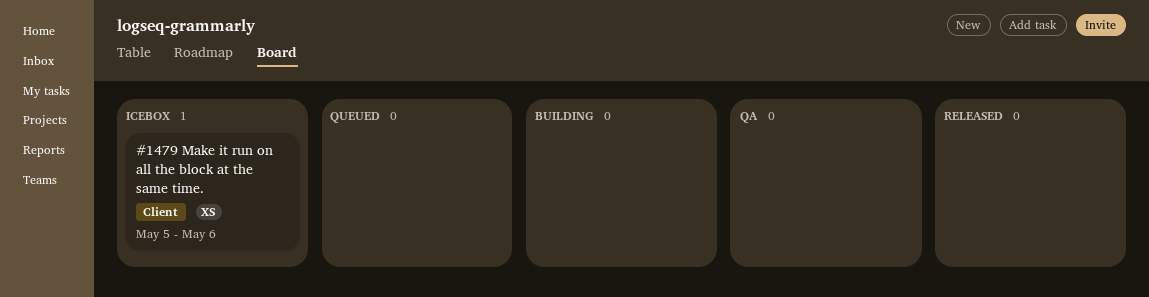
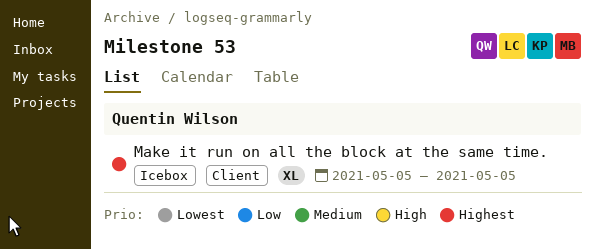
Make it run on all the block at the same time., estimate: XS -> XL
Make it run on all the block at the same time., due: May 6 -> May 5

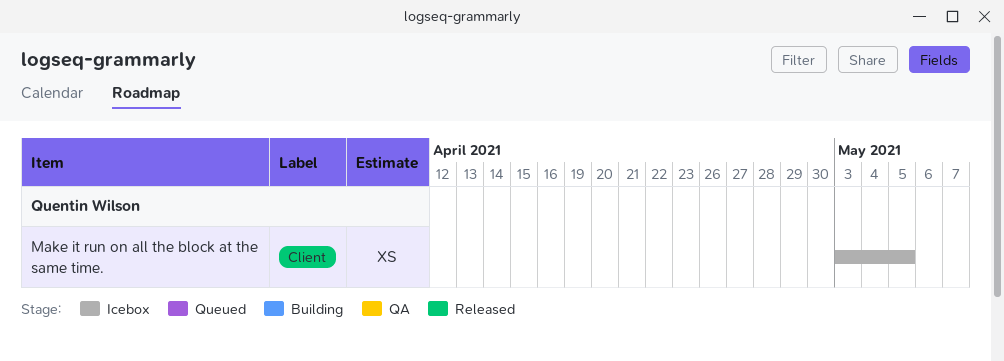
Make it run on all the block at the same time., estimate: XL -> XS
Make it run on all the block at the same time., start: May 5 -> May 3

